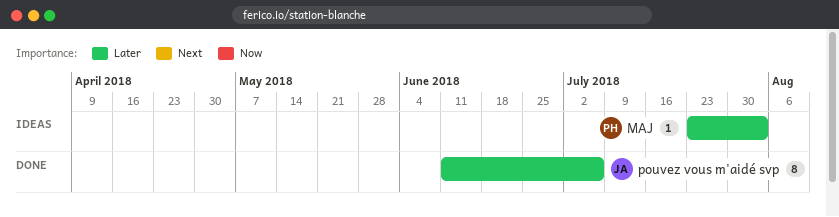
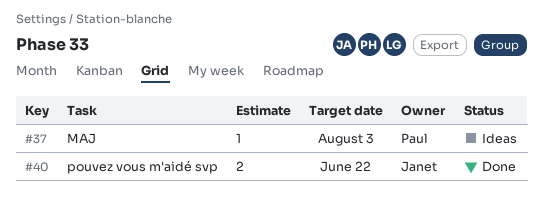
pouvez vous m'aidé svp, estimate: 8 -> 2
pouvez vous m'aidé svp, due: Jul 6 -> Jun 22

